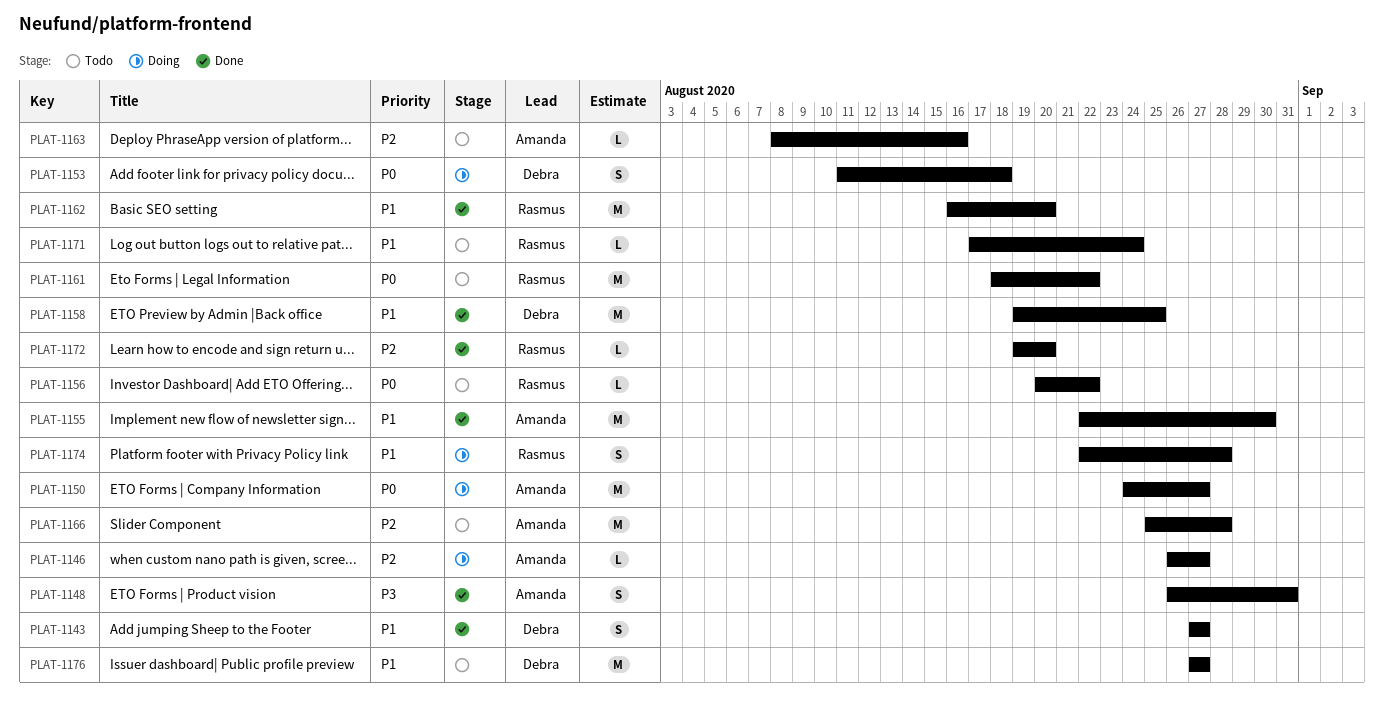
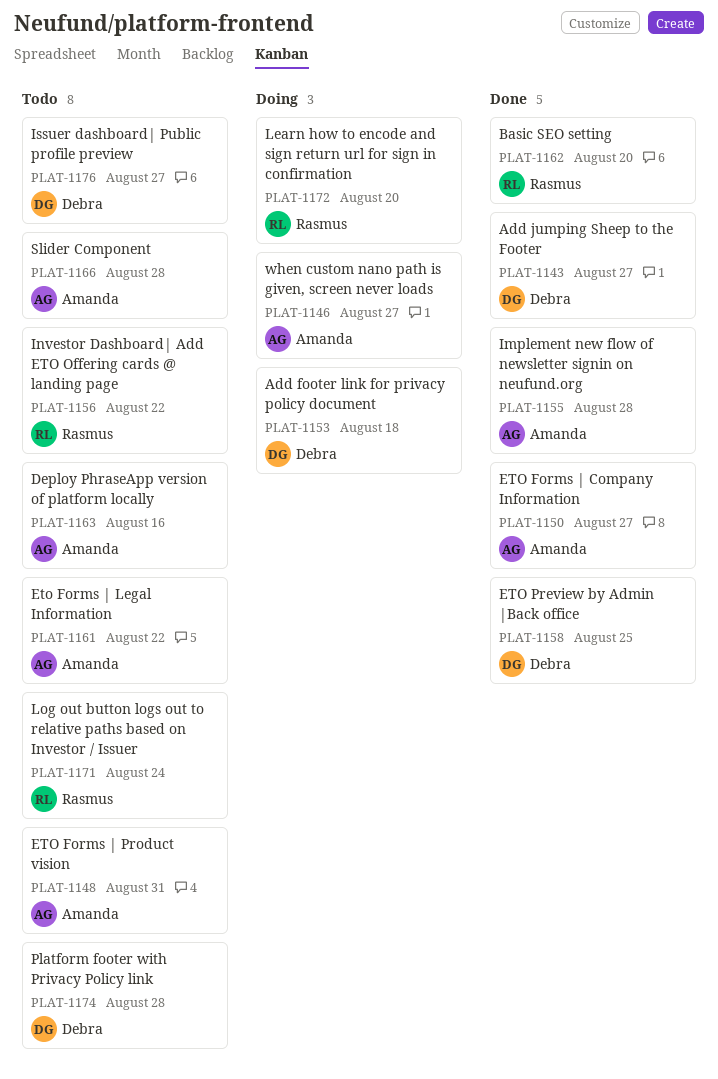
PLAT-1148, status: Done -> Todo
PLAT-1150, status: Doing -> Done
PLAT-1155, due: Aug 30 -> Aug 28
PLAT-1161, owner: Rasmus -> Amanda
PLAT-1172, status: Done -> Doing
PLAT-1174, status: Doing -> Todo
PLAT-1174, owner: Rasmus -> Debra

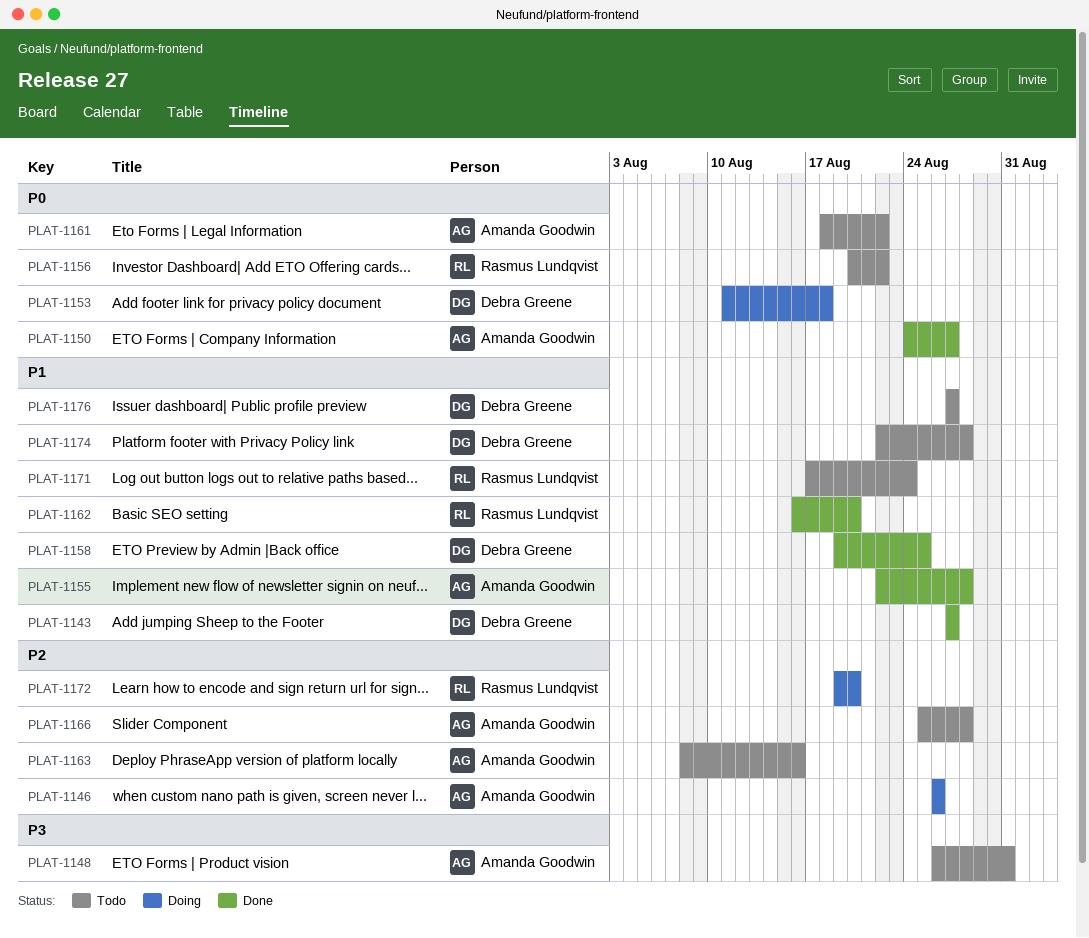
PLAT-1146, due: Aug 27 -> Aug 26

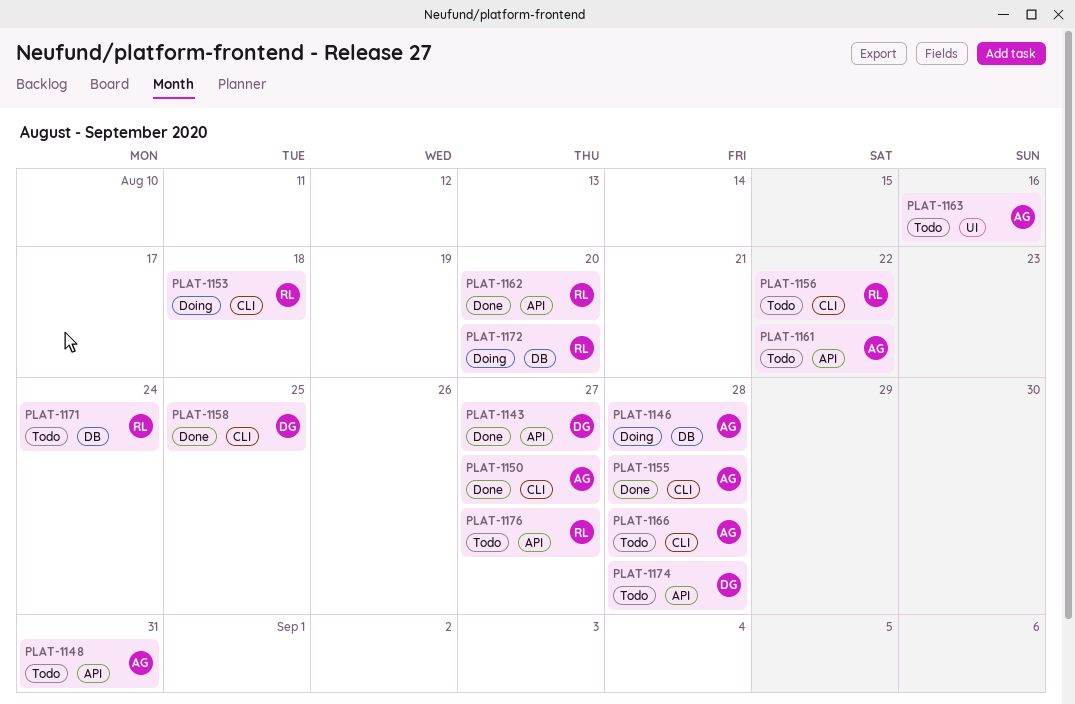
PLAT-1146, due: Aug 26 -> Aug 28
PLAT-1153, owner: Debra Greene -> Rasmus Lundqvist
PLAT-1176, owner: Debra Greene -> Rasmus Lundqvist

